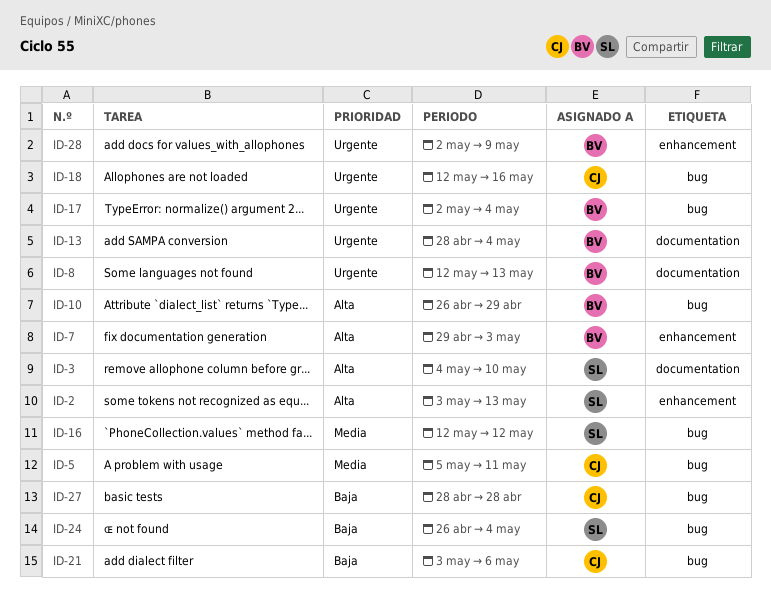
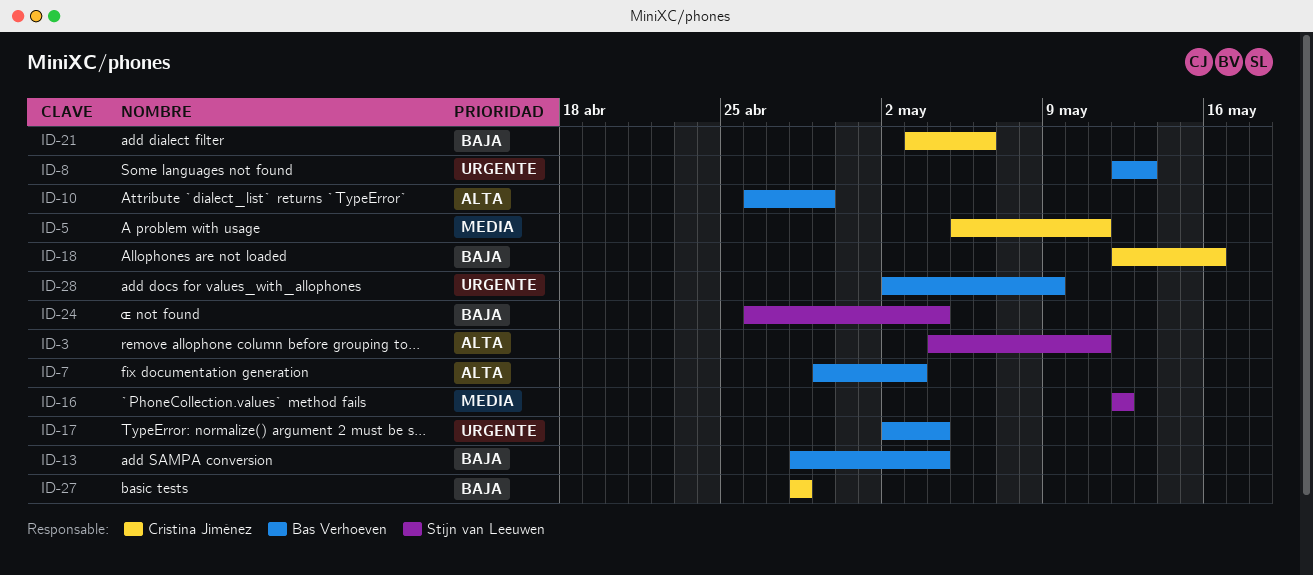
ID-2: present -> none
ID-3, due: May 10 -> May 11
ID-13, priority: Urgente -> Baja
ID-18, priority: Urgente -> Baja

